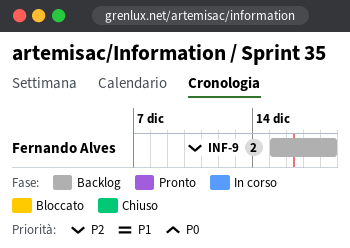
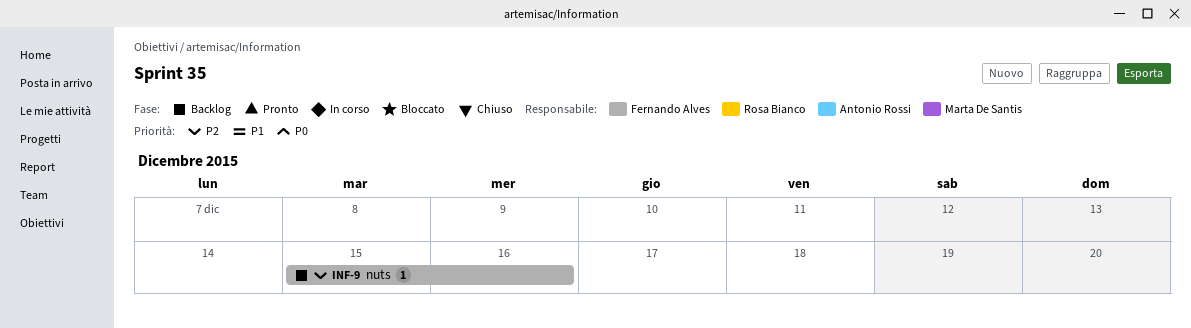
INF-9, estimate: 2 -> 1
INF-9, due: Dec 18 -> Dec 16

